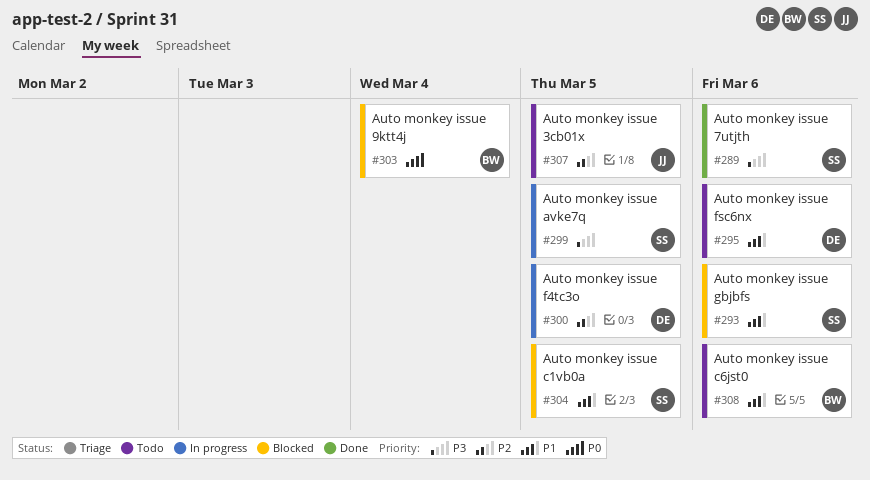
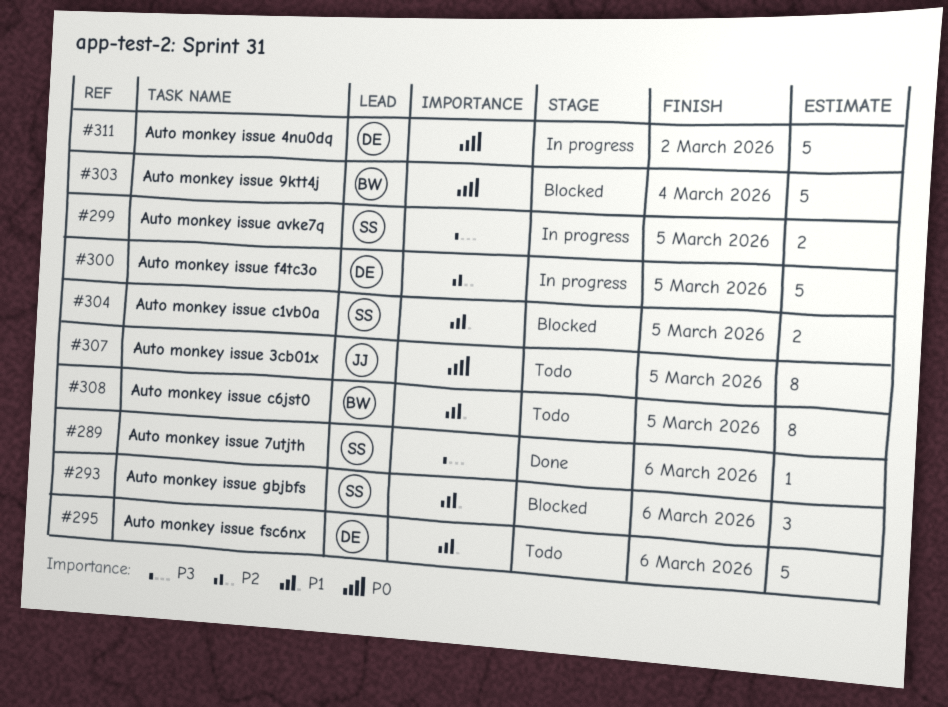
#307, priority: P2 -> P0
#308, due: Mar 6 -> Mar 5
#311: none -> present

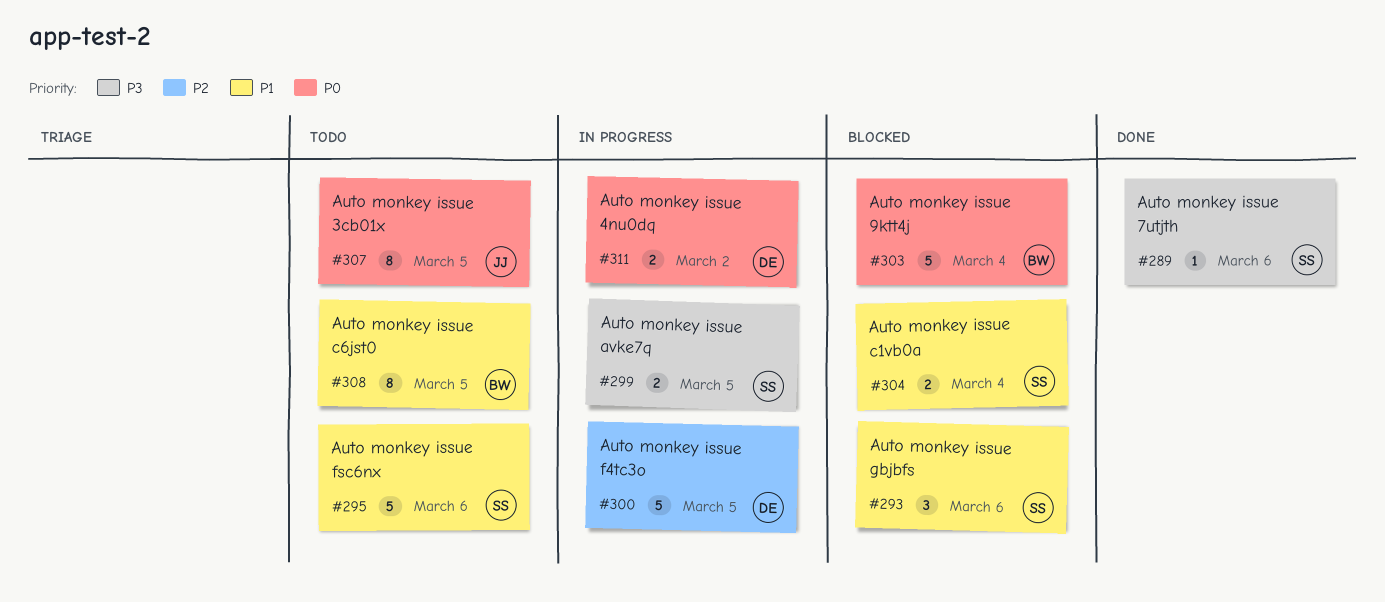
#295, owner: DE -> SS
#304, due: Mar 5 -> Mar 4
#311, estimate: 5 -> 2

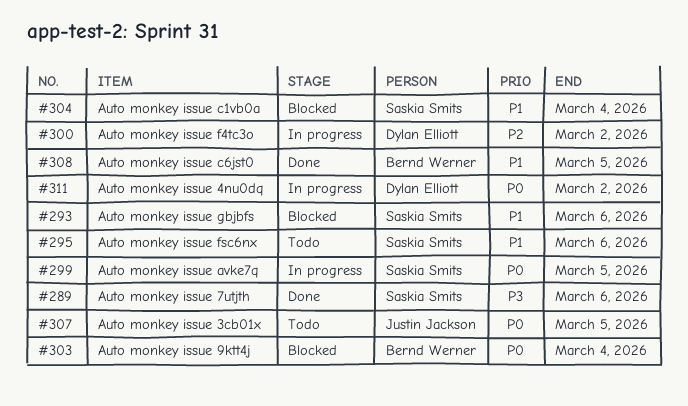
#299, priority: P3 -> P0
#300, due: Mar 5 -> Mar 2
#308, status: Todo -> Done

